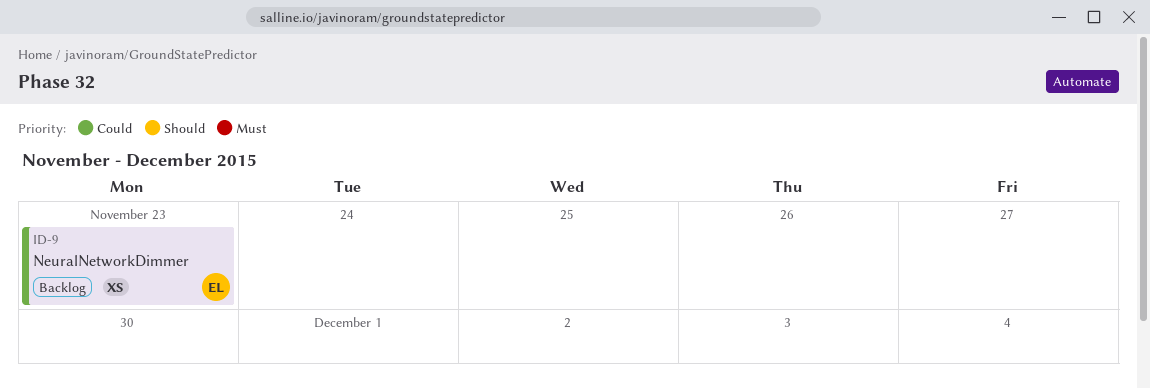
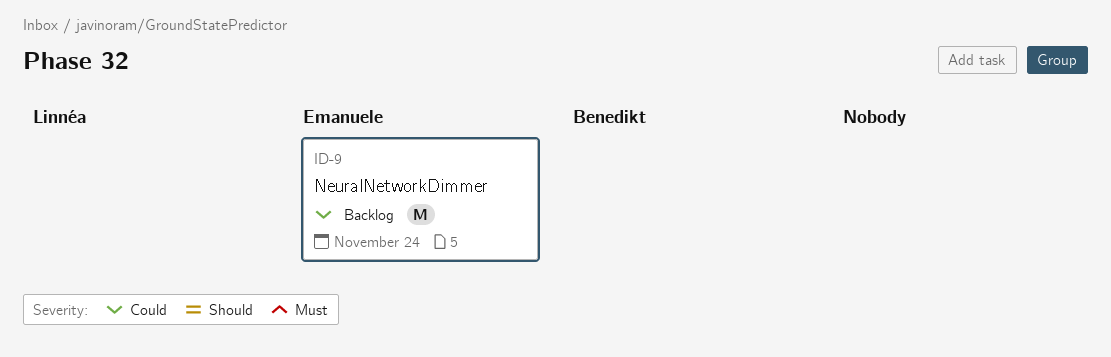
ID-9, estimate: XS -> M
ID-9, due: Nov 23 -> Nov 24

